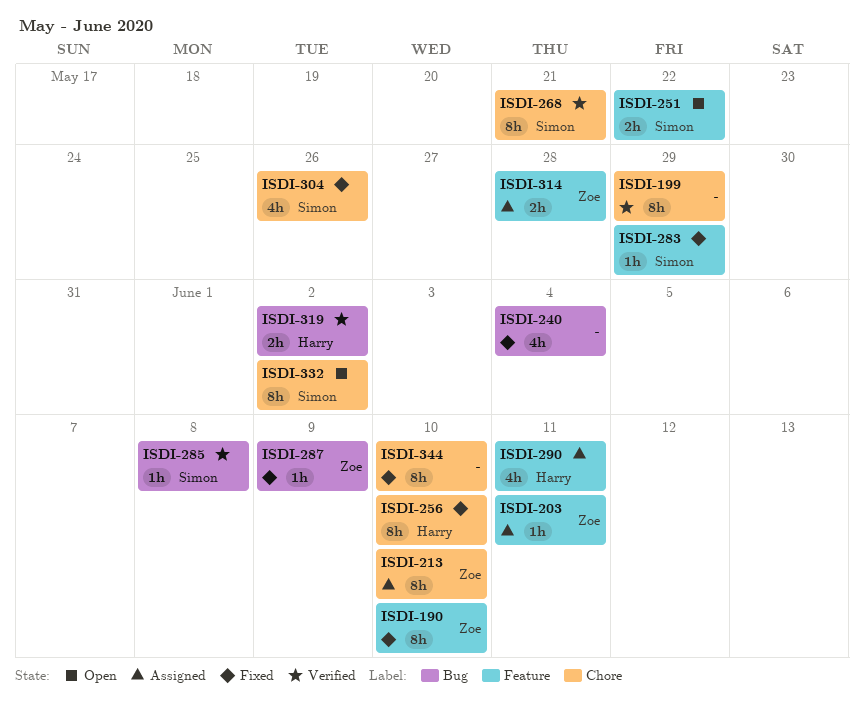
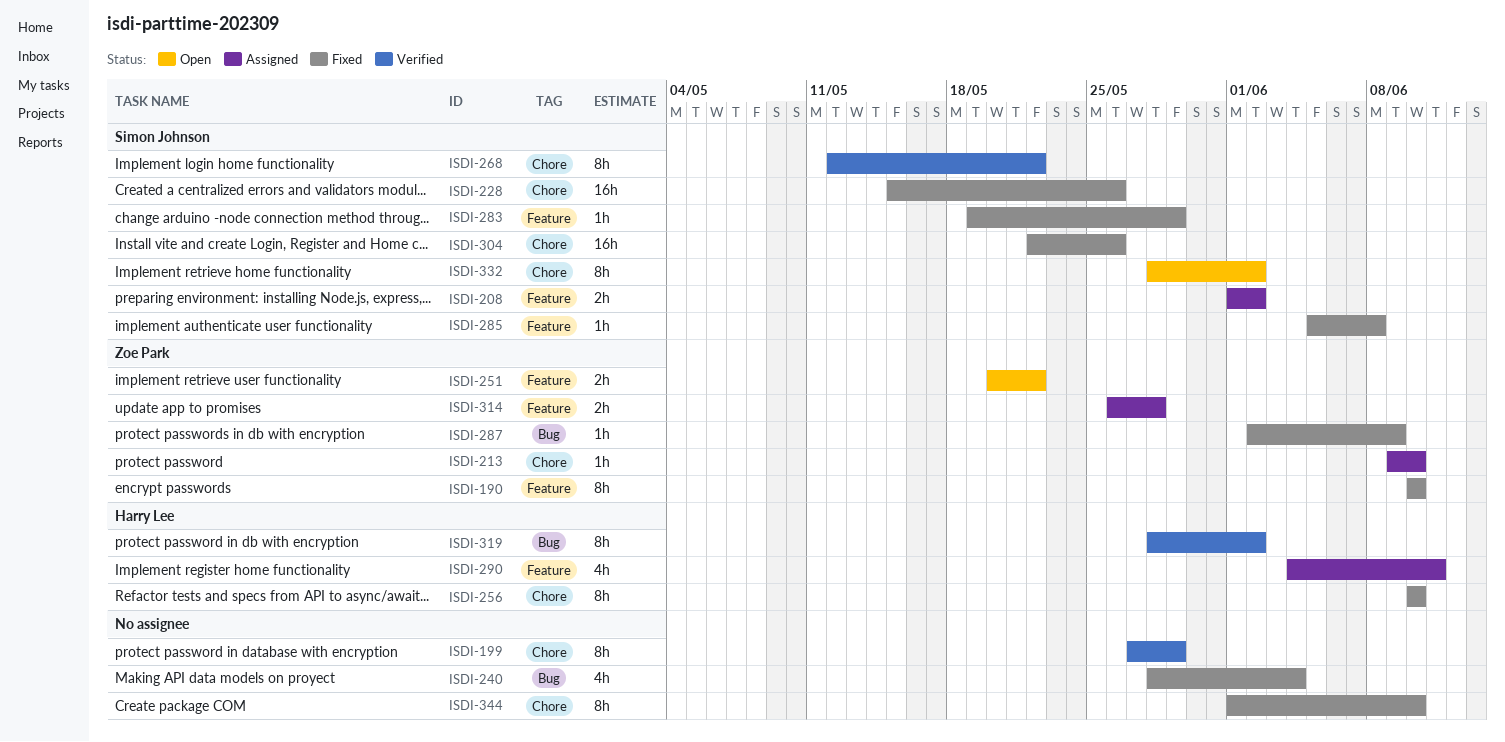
ISDI-203: present -> none
ISDI-208: none -> present
ISDI-213, estimate: 8h -> 1h
ISDI-228: none -> present
ISDI-251, owner: Simon Johnson -> Zoe Park
ISDI-268, due: May 21 -> May 22
ISDI-285, status: Verified -> Fixed
ISDI-285, label: Bug -> Feature
ISDI-304, estimate: 4h -> 16h
ISDI-319, estimate: 2h -> 8h

